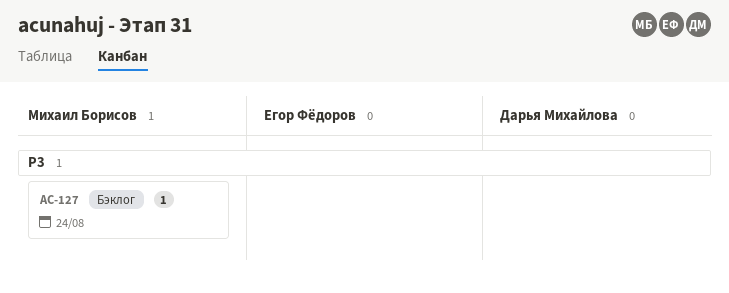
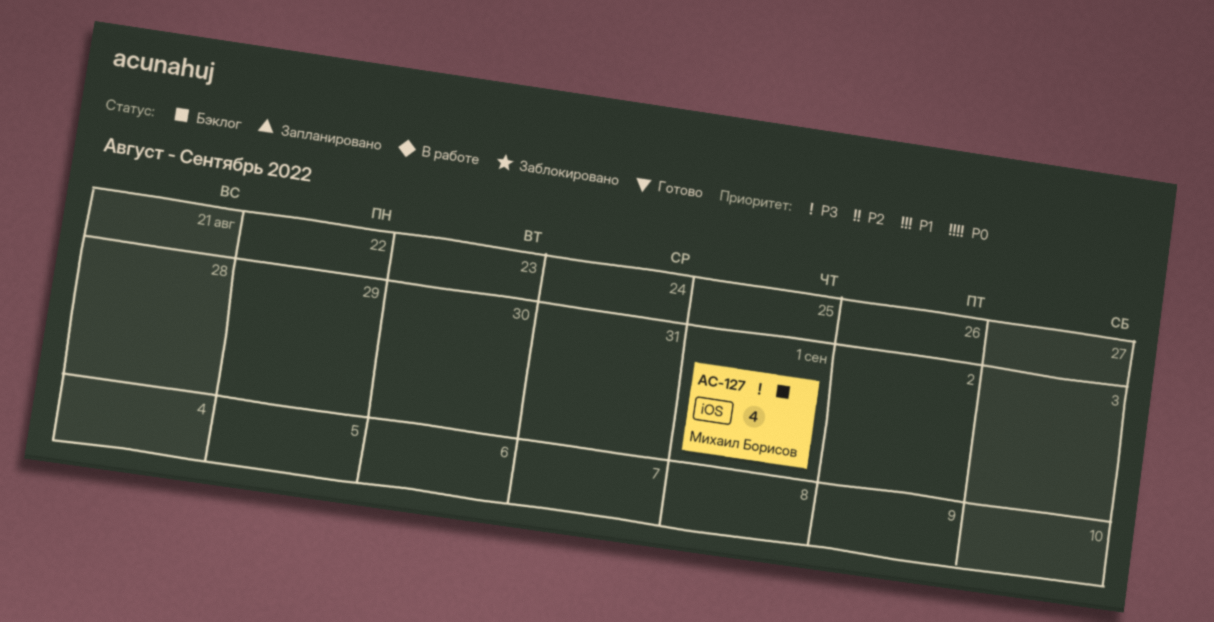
AC-127, estimate: 1 -> 4
AC-127, due: Aug 24 -> Sep 1

